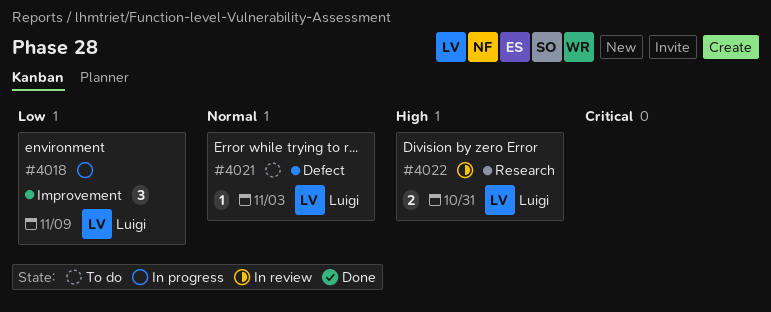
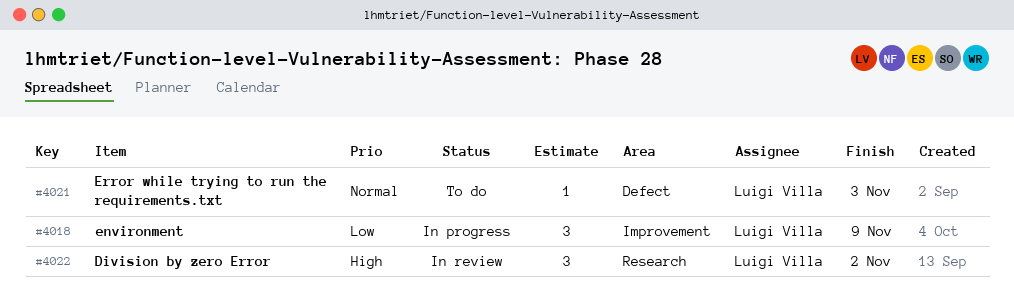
#4022, estimate: 2 -> 3
#4022, due: Oct 31 -> Nov 2

